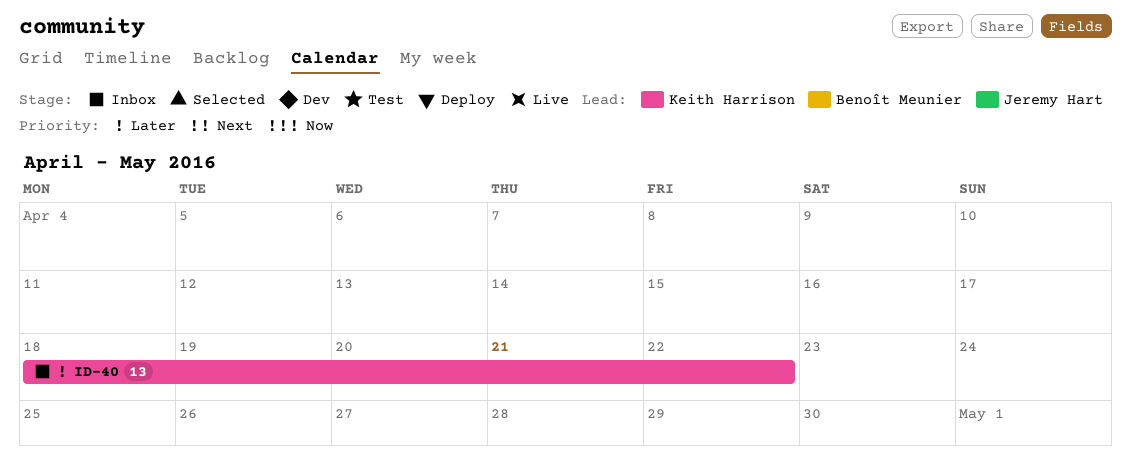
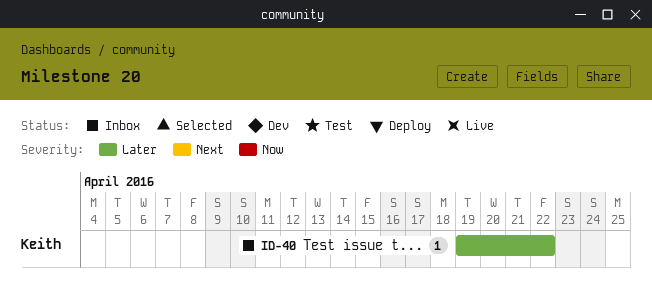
ID-40, estimate: 13 -> 1
ID-40, start: Apr 18 -> Apr 19

